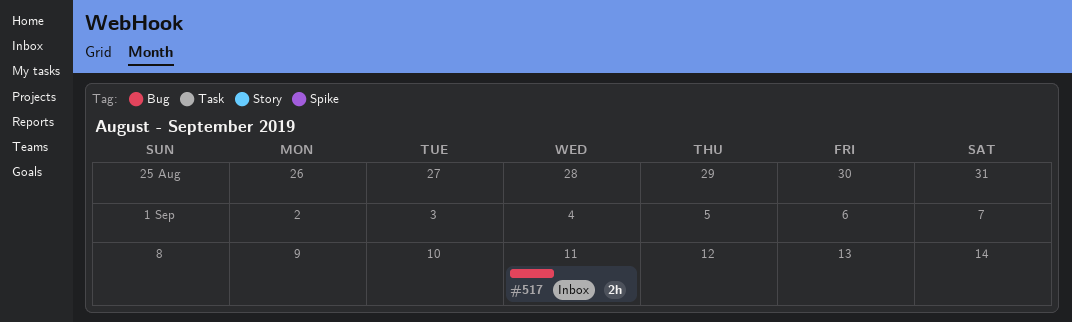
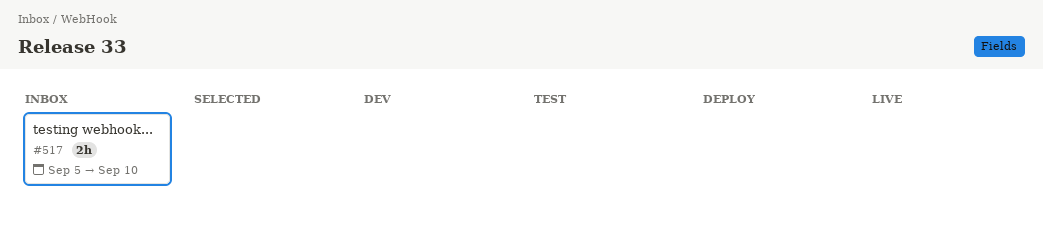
#517, due: Sep 11 -> Sep 10

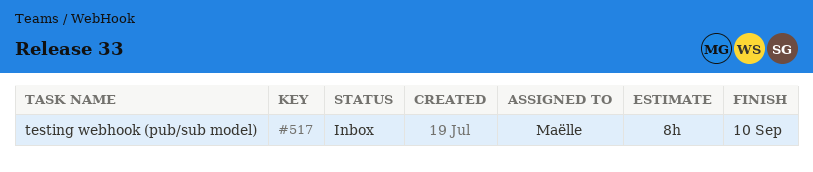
#517, estimate: 2h -> 8h

